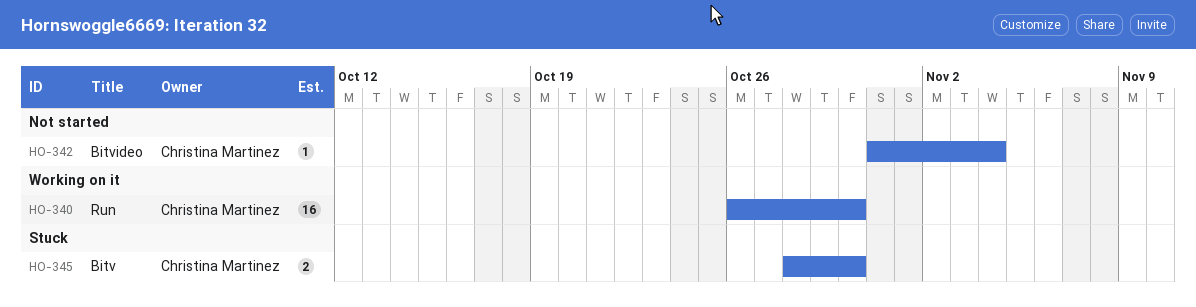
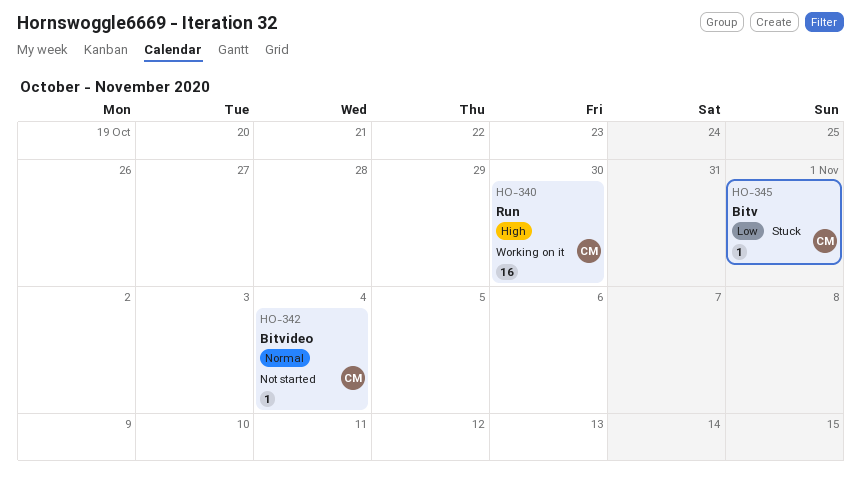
HO-345, estimate: 2 -> 1
HO-345, due: Oct 30 -> Nov 1

